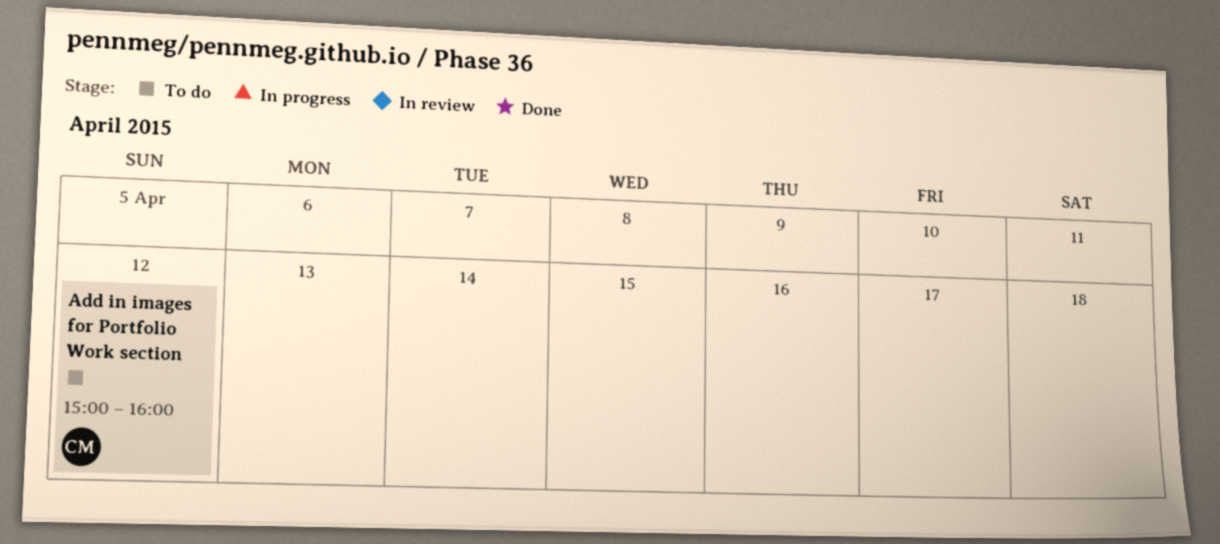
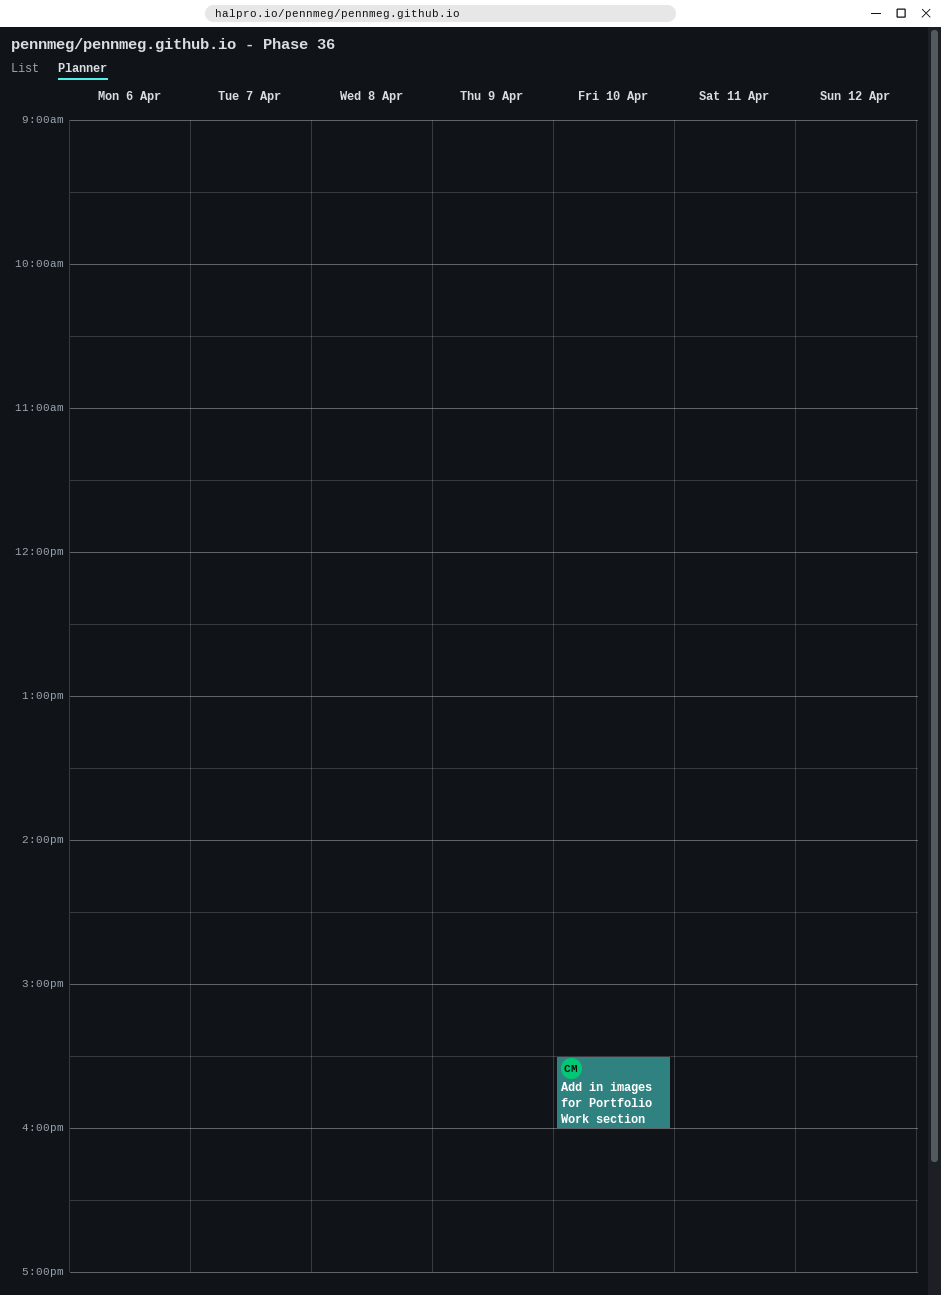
Add in images for Portfolio Work section, day: Apr 12 -> Apr 10
Add in images for Portfolio Work section, begins: 15:00 -> 15:30

